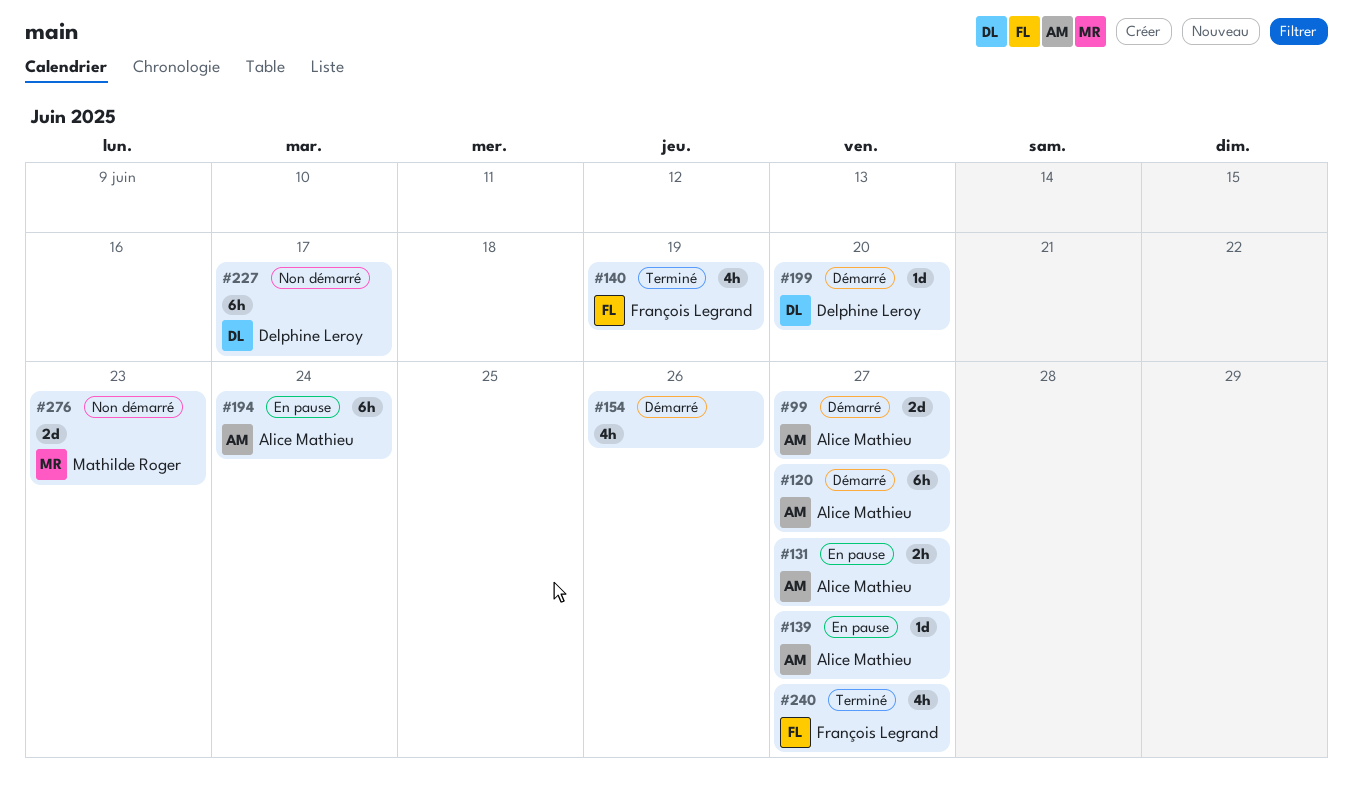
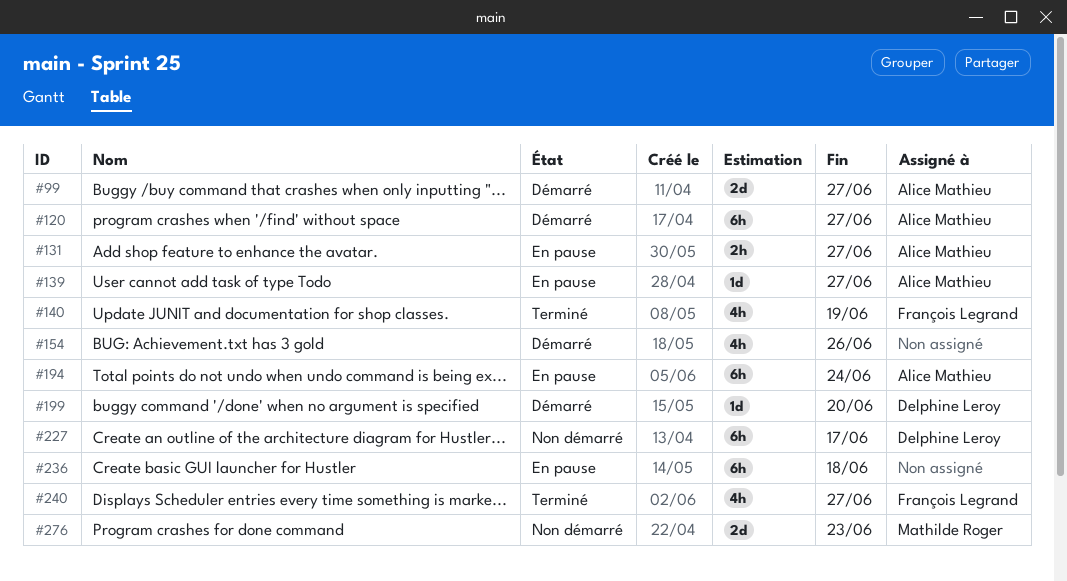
#236: none -> present

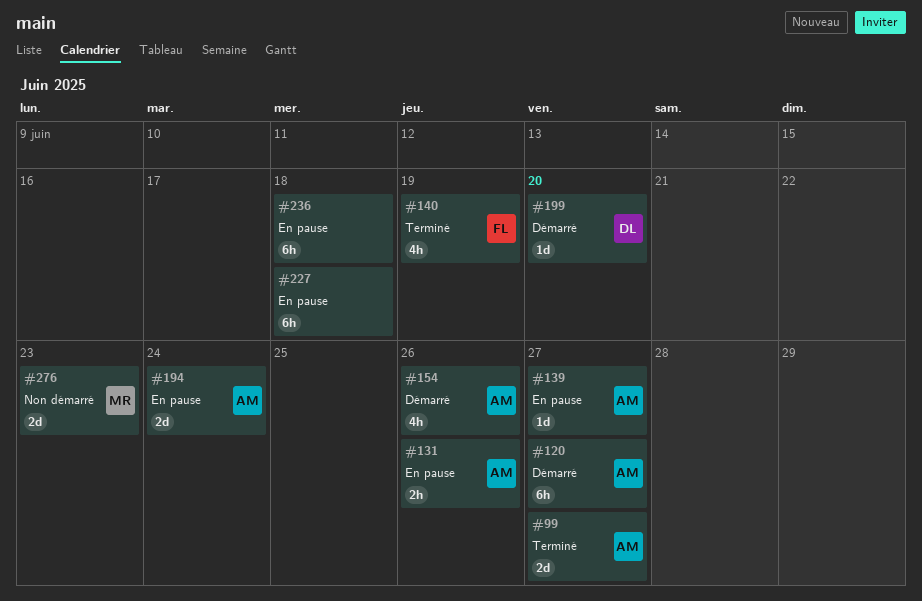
#99, status: Démarré -> Terminé
#131, due: Jun 27 -> Jun 26
#154, owner: none -> Alice Mathieu
#194, estimate: 6h -> 2d
#227, status: Non démarré -> En pause
#227, owner: Delphine Leroy -> none
#227, due: Jun 17 -> Jun 18
#240: present -> none

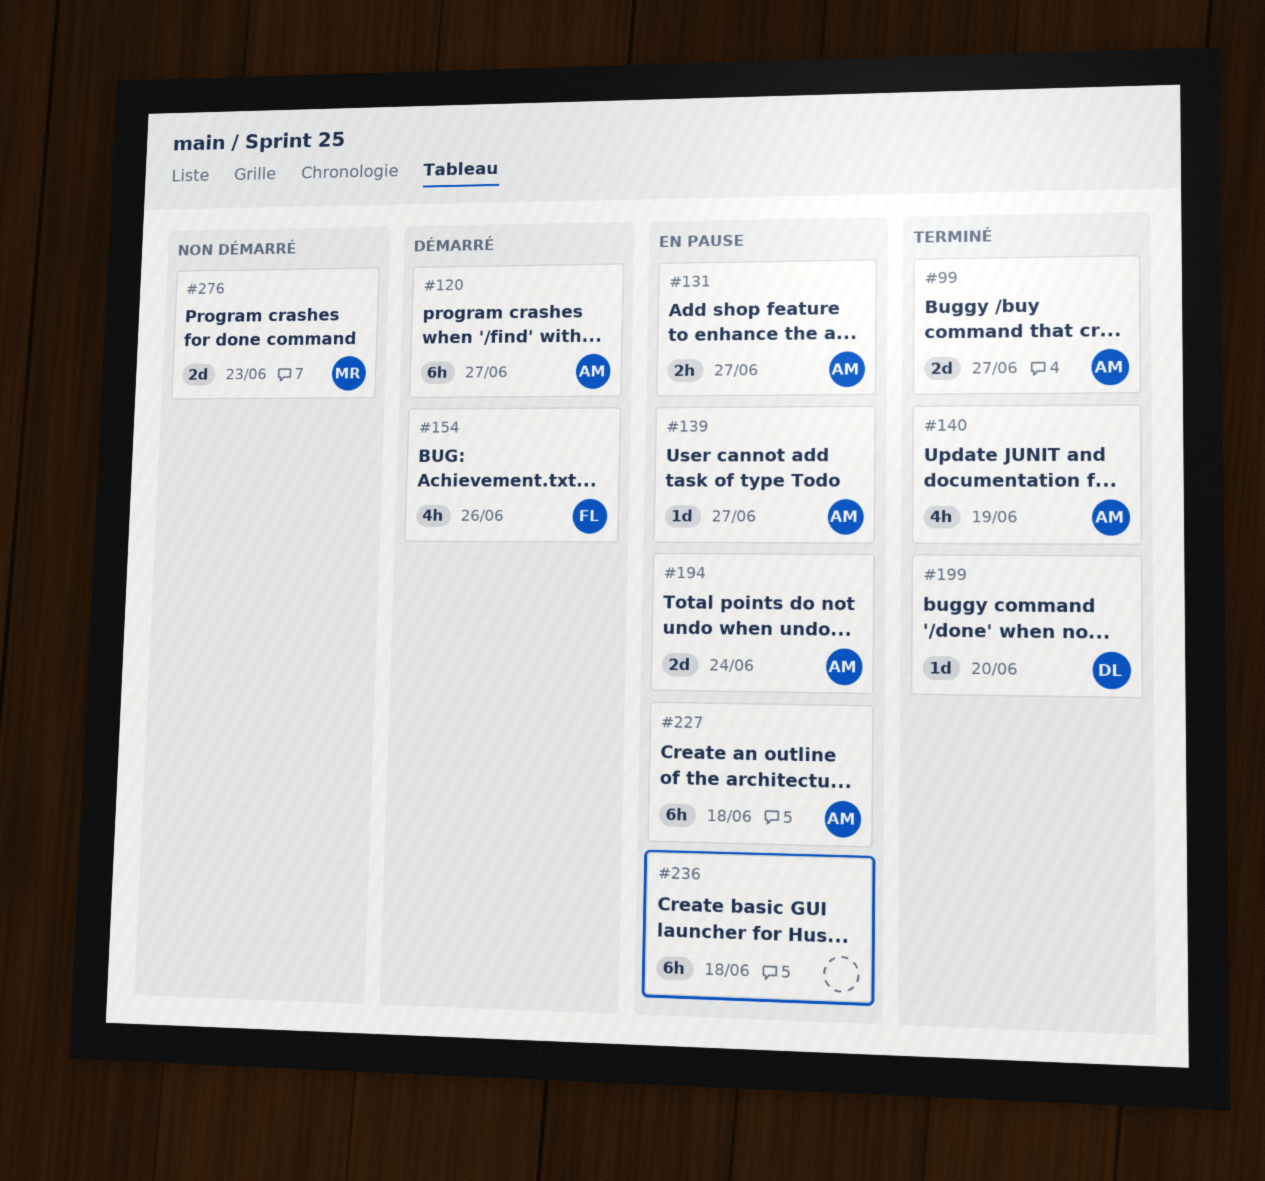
#131, due: Jun 26 -> Jun 27
#140, owner: FL -> AM
#154, owner: AM -> FL
#199, status: Démarré -> Terminé
#227, owner: none -> AM

